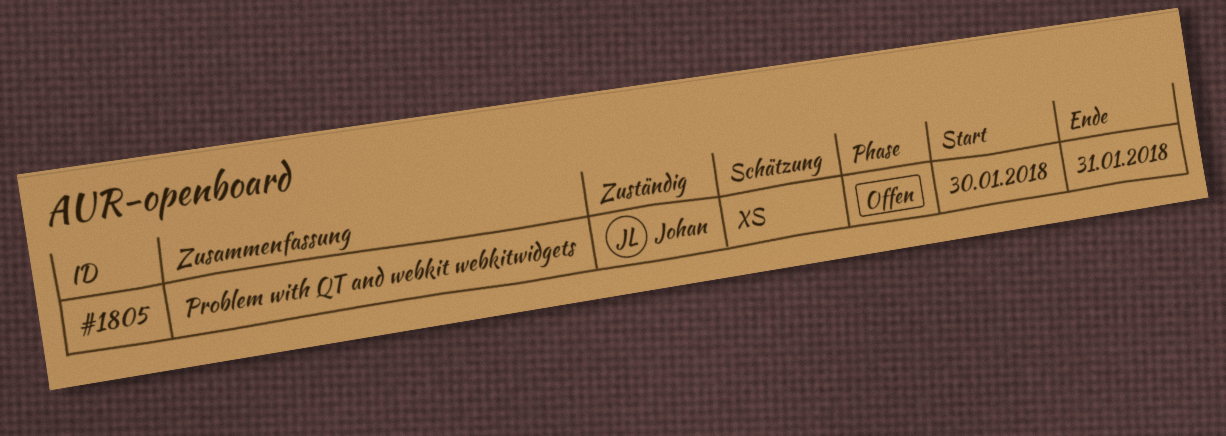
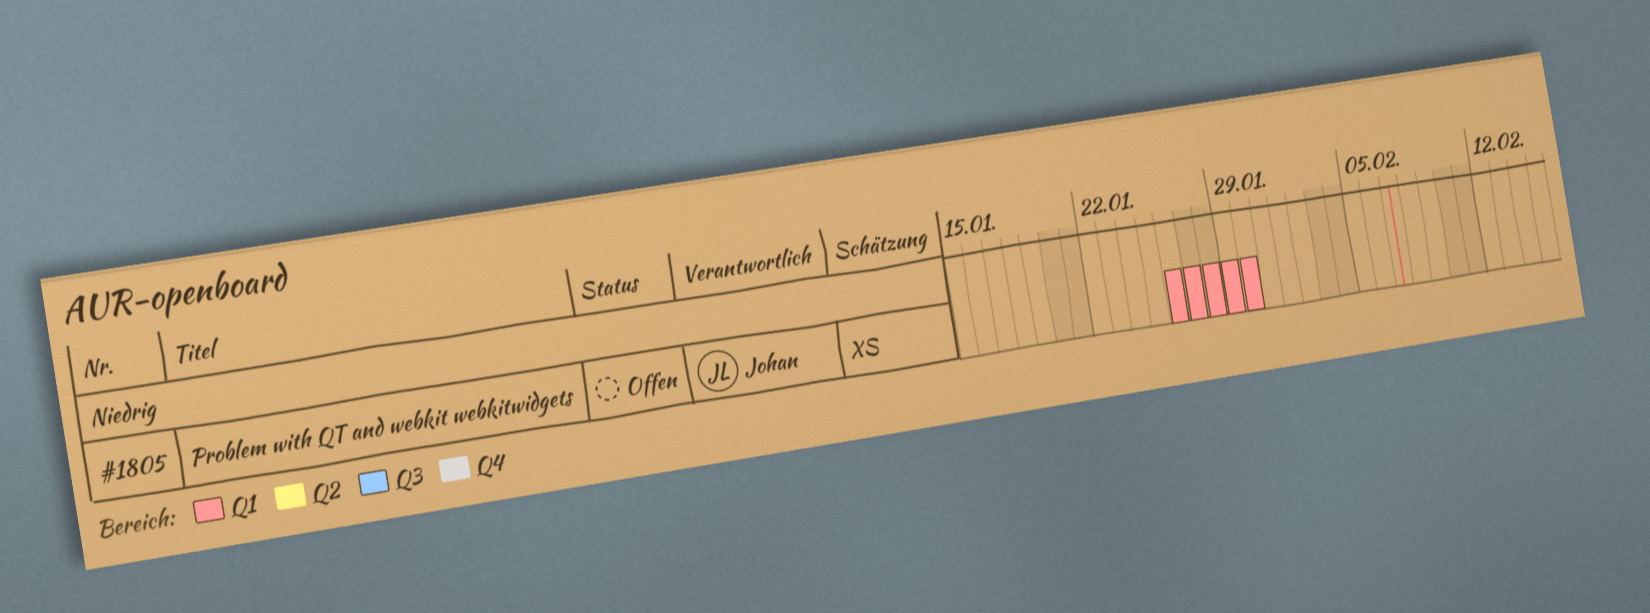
#1805, start: Jan 30 -> Jan 26
#1805, due: Jan 31 -> Jan 30

